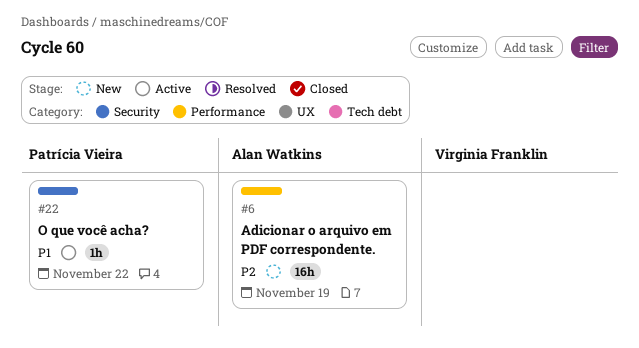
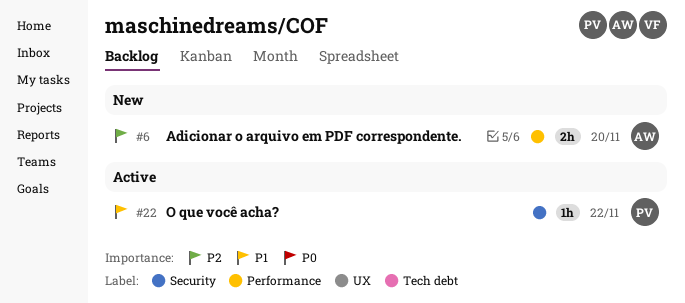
#6, estimate: 16h -> 2h
#6, due: Nov 19 -> Nov 20

